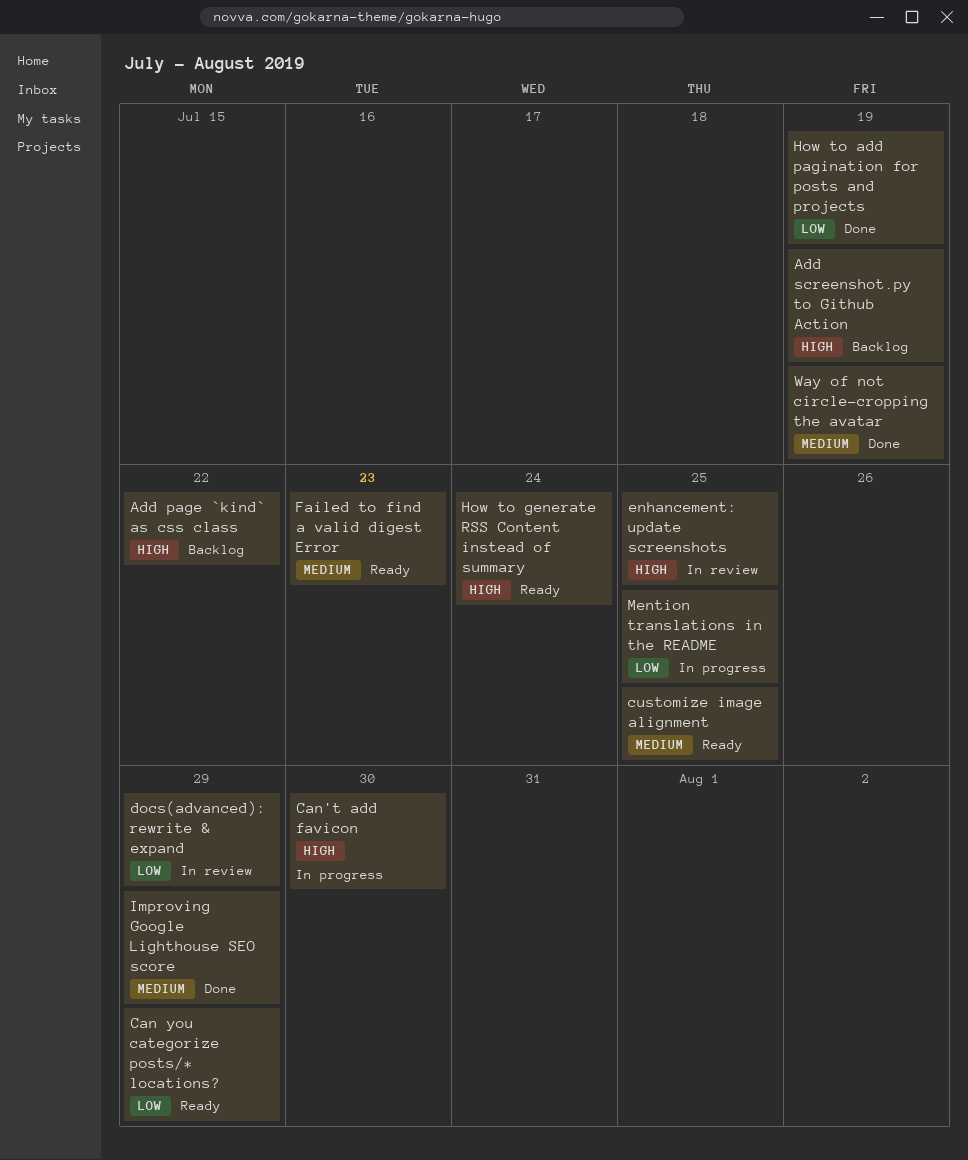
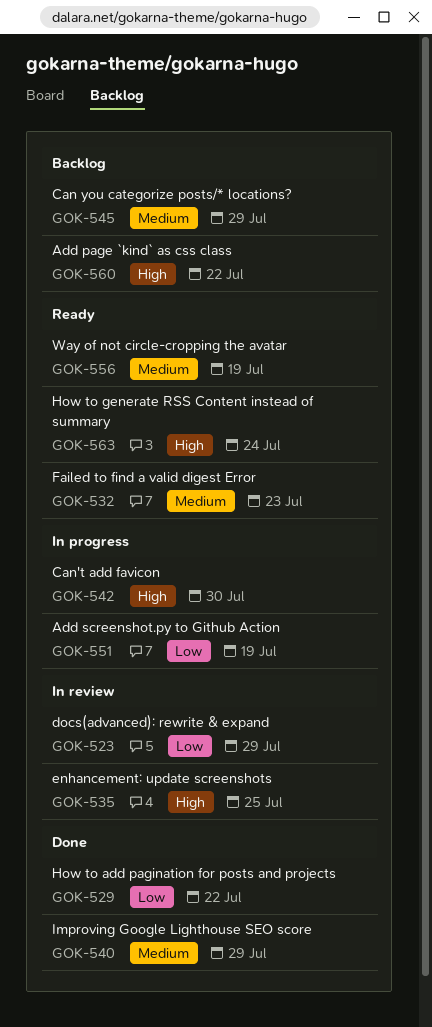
Add screenshot.py to Github Action, status: Backlog -> In progress
Add screenshot.py to Github Action, priority: High -> Low
Can you categorize posts/* locations?, status: Ready -> Backlog
Can you categorize posts/* locations?, priority: Low -> Medium
customize image alignment: present -> none
How to add pagination for posts and projects, due: Jul 19 -> Jul 22
Mention translations in the README: present -> none
Way of not circle-cropping the avatar, status: Done -> Ready

